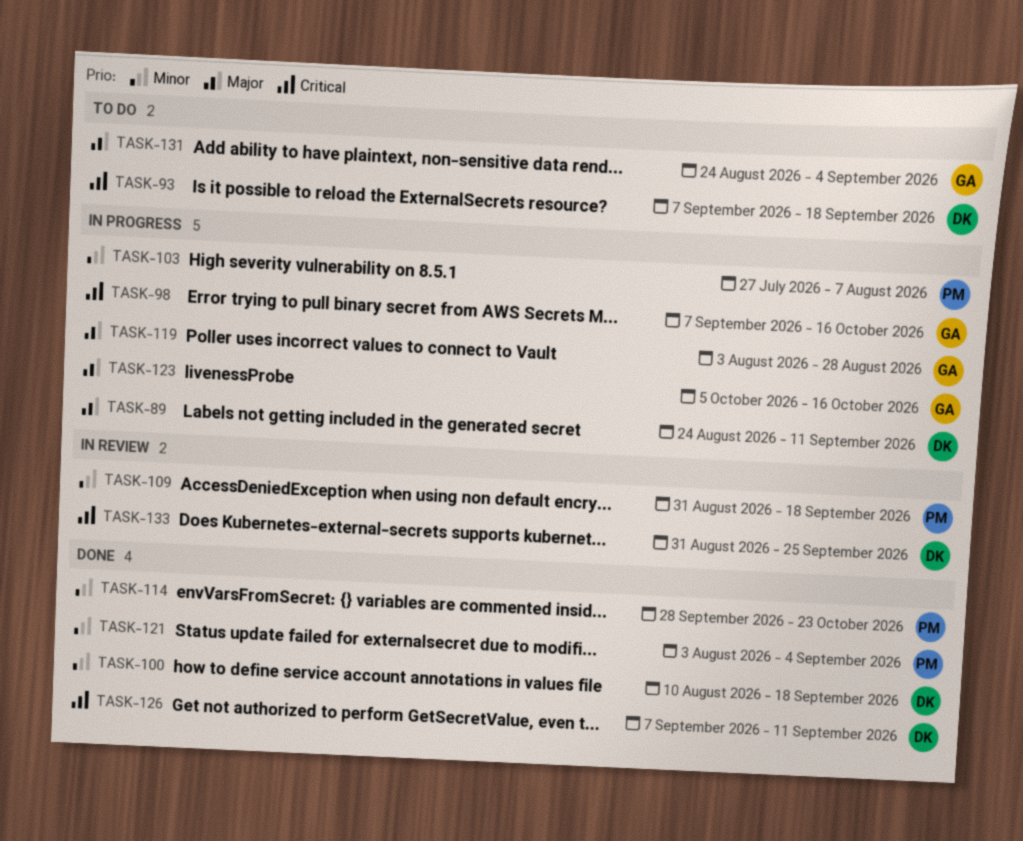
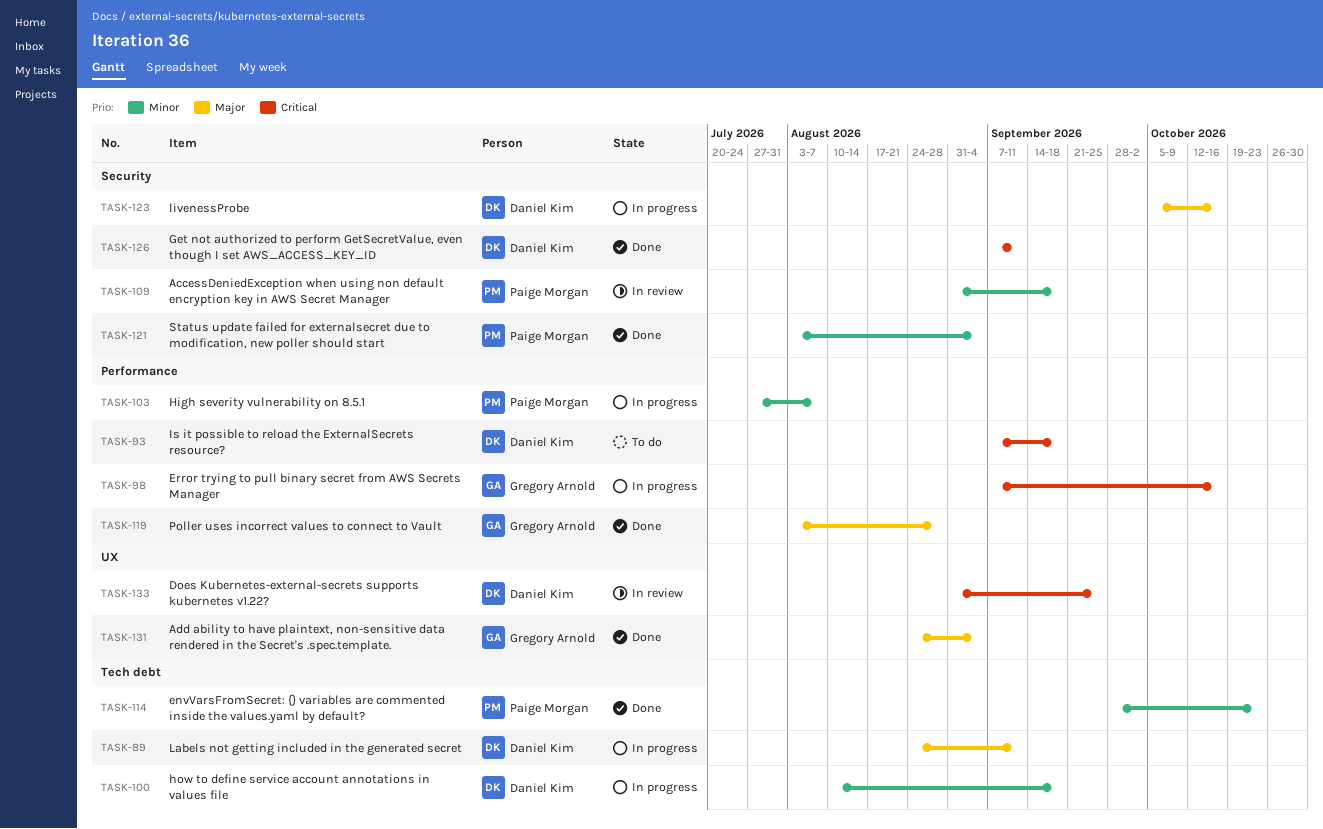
TASK-100, status: Done -> In progress
TASK-119, status: In progress -> Done
TASK-123, owner: Gregory Arnold -> Daniel Kim
TASK-131, status: To do -> Done

